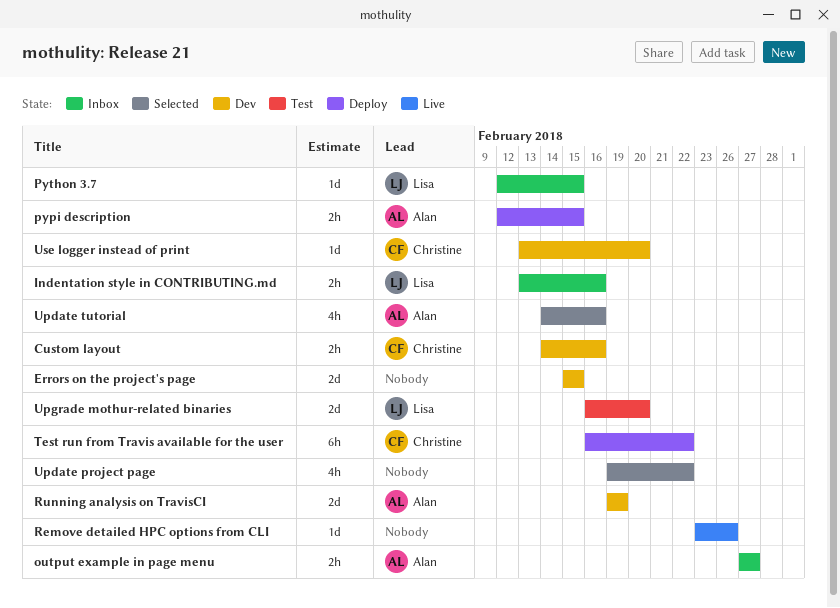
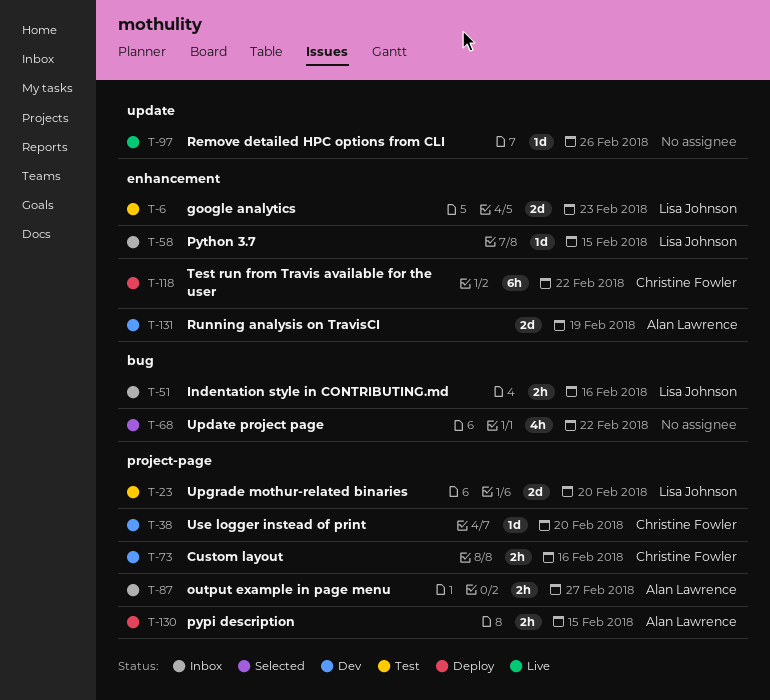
Errors on the project's page: present -> none
google analytics: none -> present
Update tutorial: present -> none

